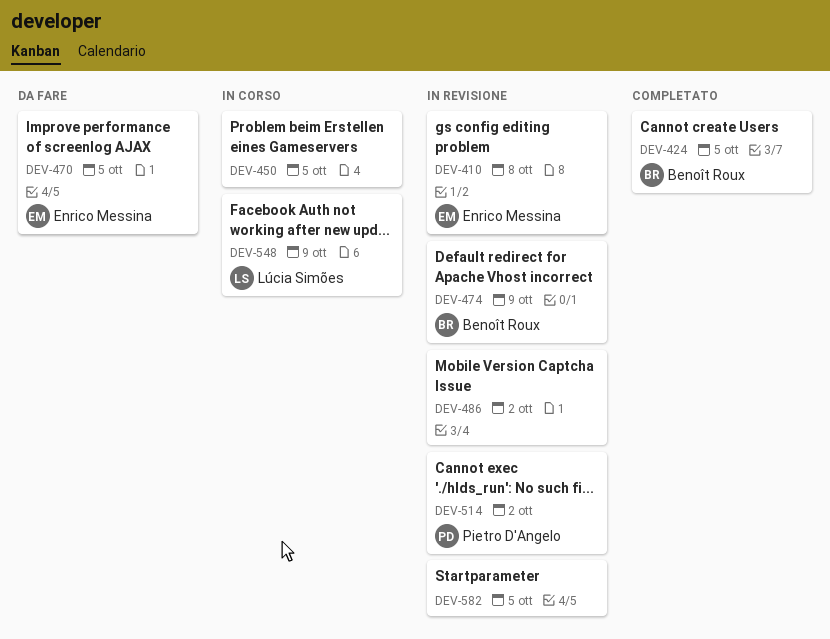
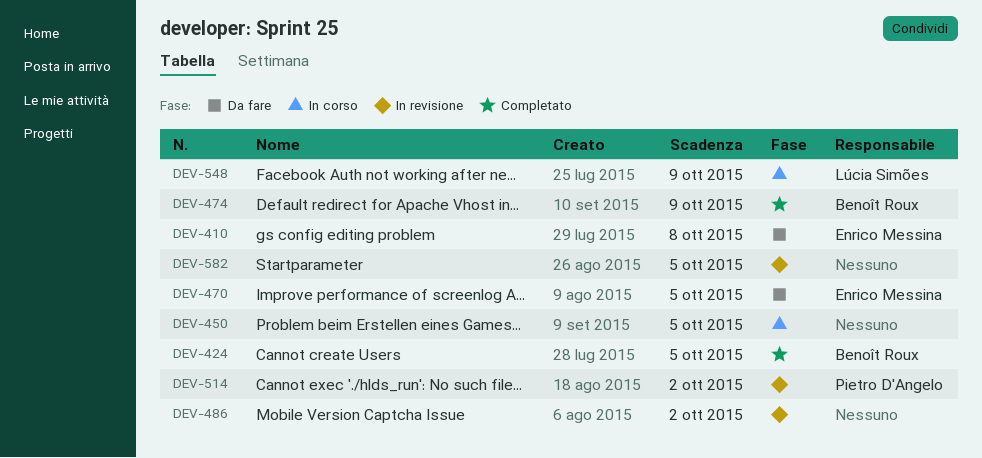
DEV-410, status: In revisione -> Da fare
DEV-474, status: In revisione -> Completato

